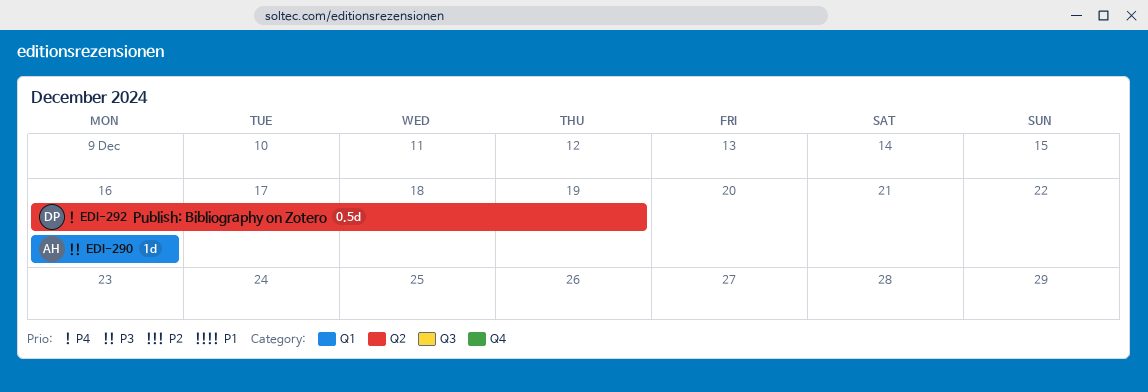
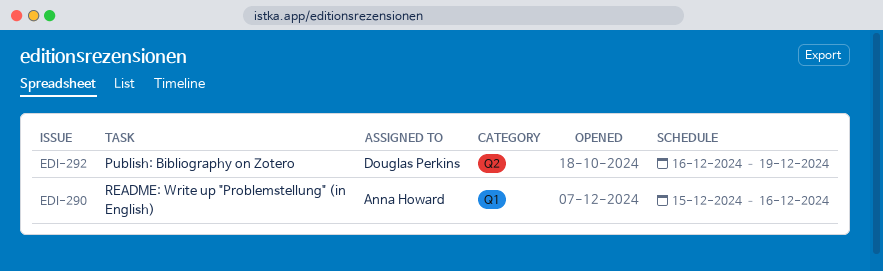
EDI-290, start: Dec 16 -> Dec 15

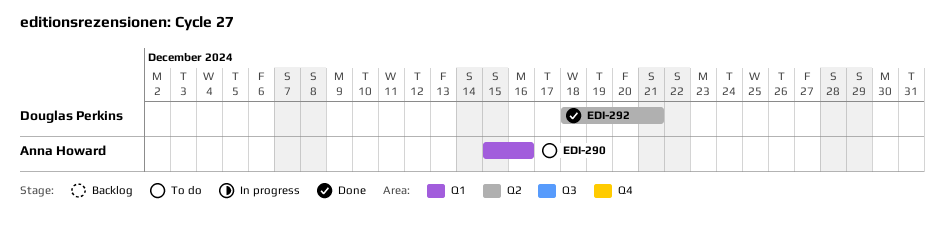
EDI-292, start: Dec 16 -> Dec 18
EDI-292, due: Dec 19 -> Dec 21

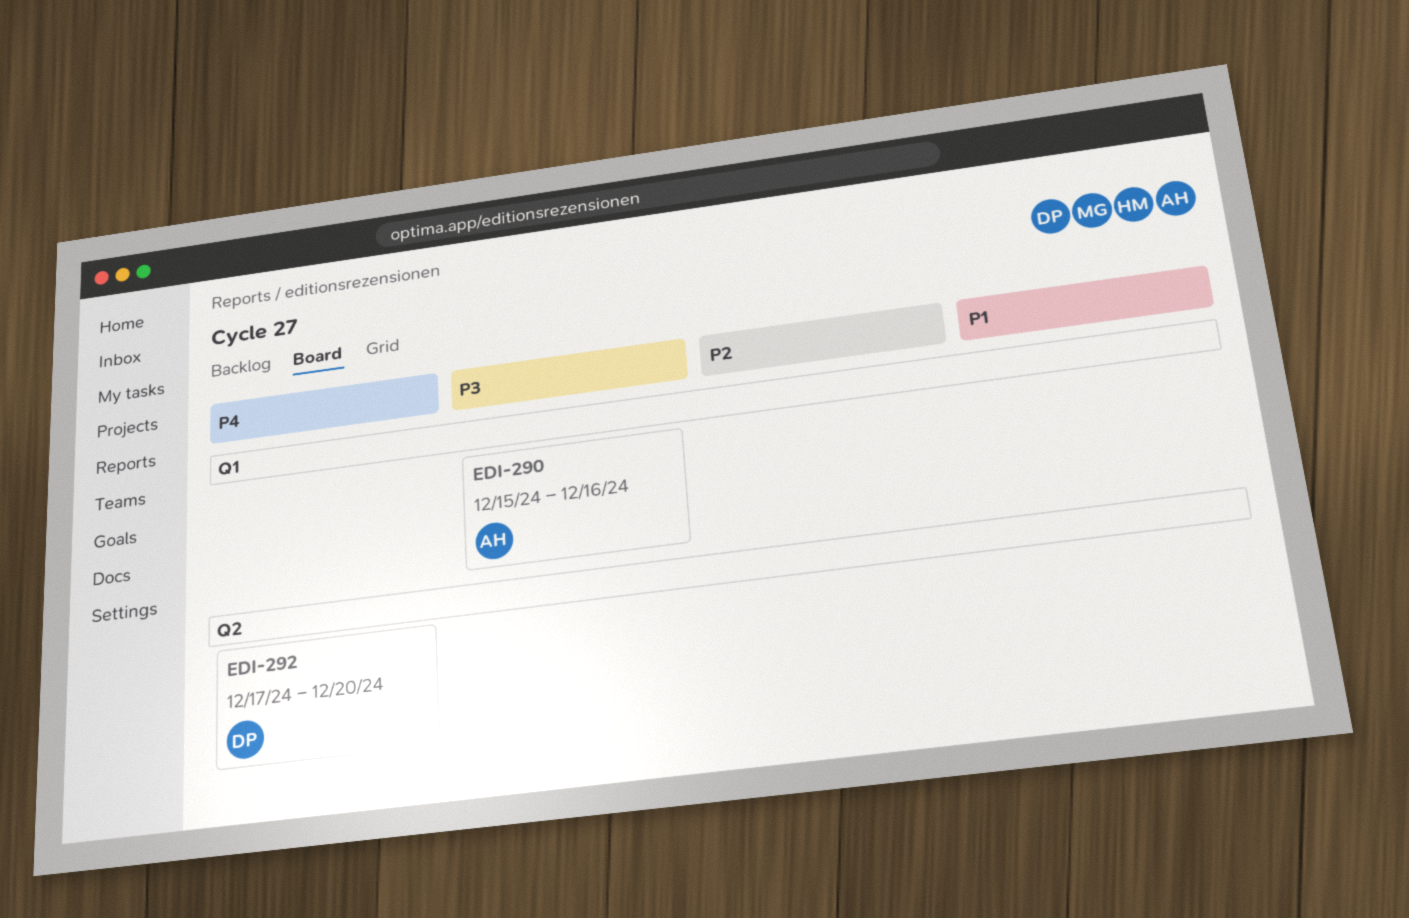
EDI-292, start: Dec 18 -> Dec 17
EDI-292, due: Dec 21 -> Dec 20

